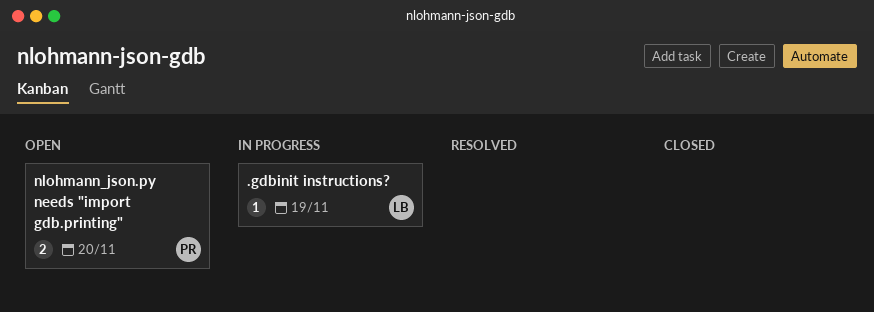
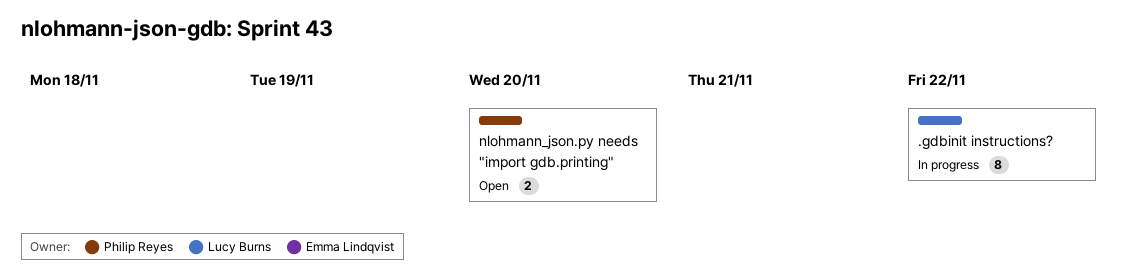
.gdbinit instructions?, estimate: 1 -> 8
.gdbinit instructions?, due: Nov 19 -> Nov 22

